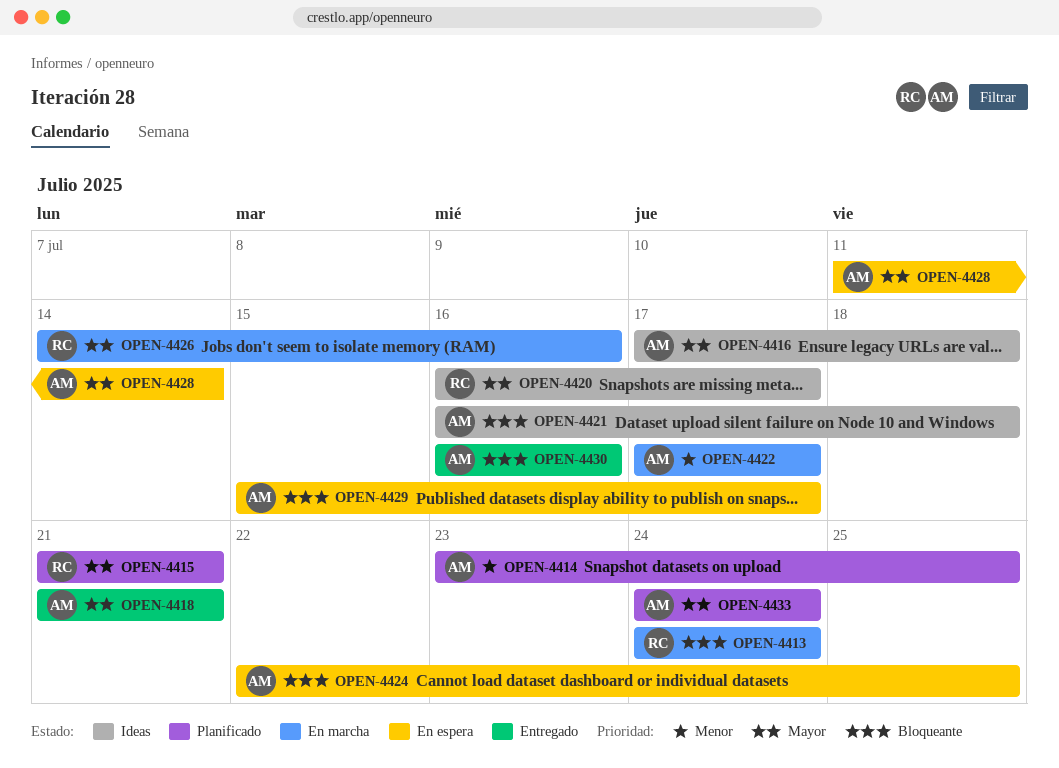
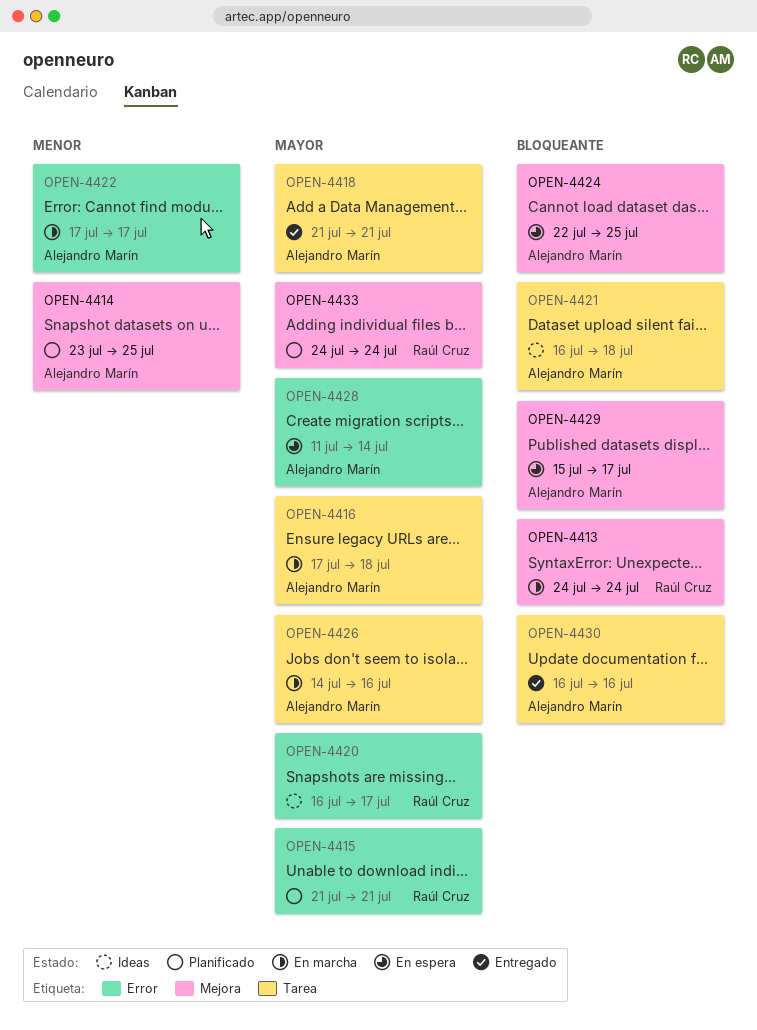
OPEN-4416, status: Ideas -> En marcha
OPEN-4426, owner: Raúl Cruz -> Alejandro Marín
OPEN-4433, owner: Alejandro Marín -> Raúl Cruz

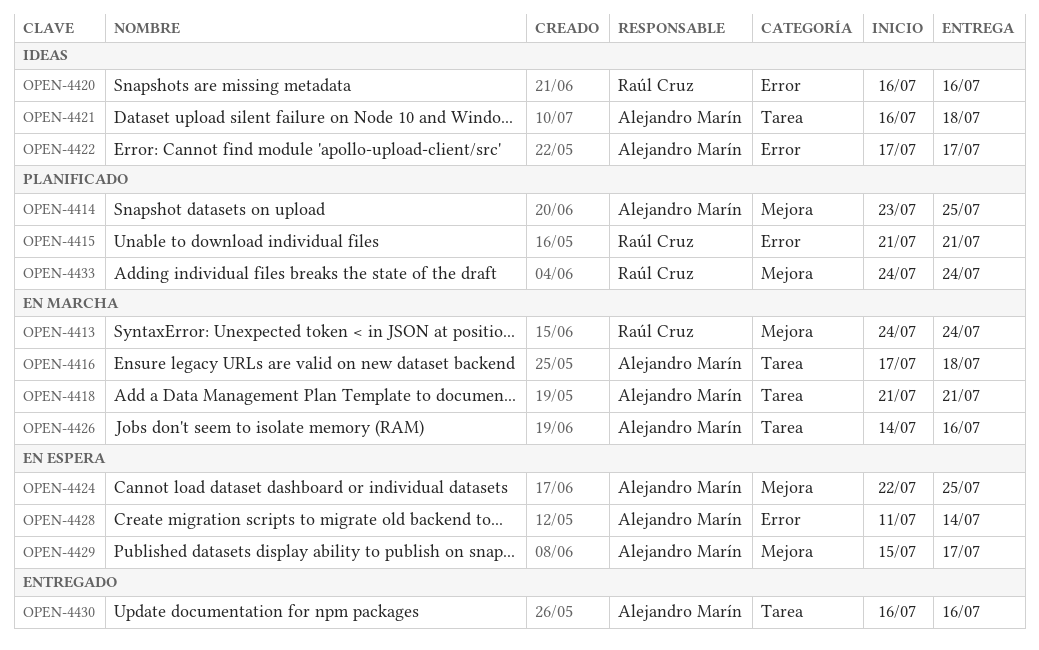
OPEN-4418, status: Entregado -> En marcha
OPEN-4420, due: Jul 17 -> Jul 16
OPEN-4422, status: En marcha -> Ideas

